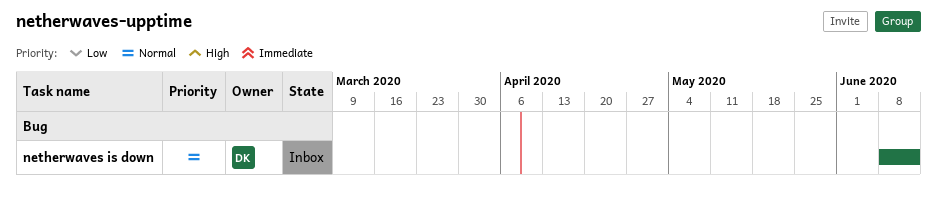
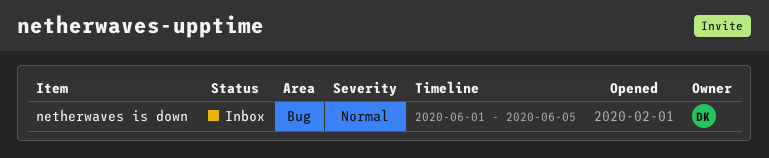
netherwaves is down, start: Jun 8 -> Jun 1
netherwaves is down, due: Jun 12 -> Jun 5

